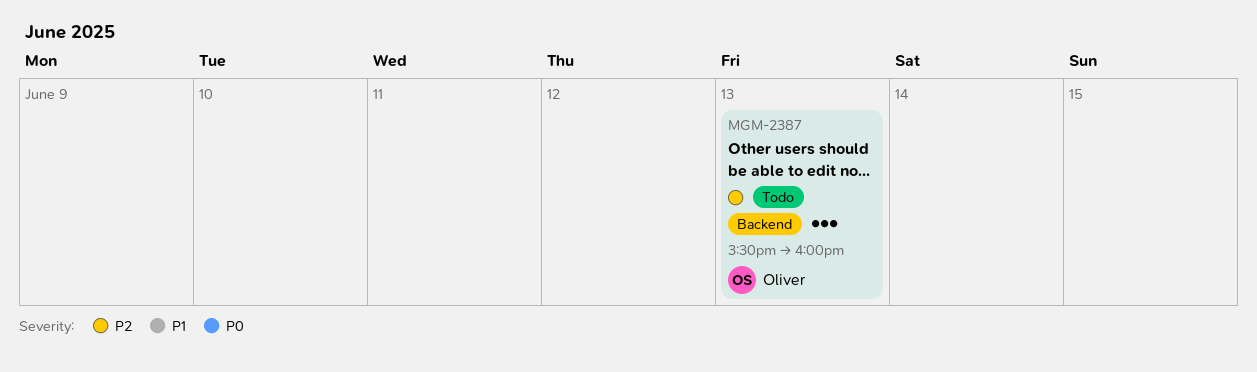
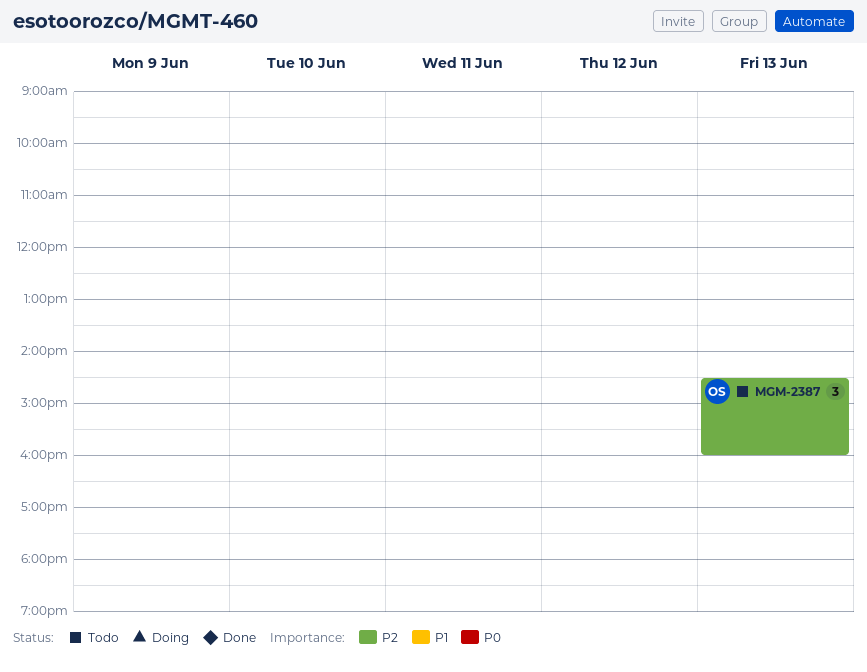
MGM-2387, begins: 15:30 -> 14:30

